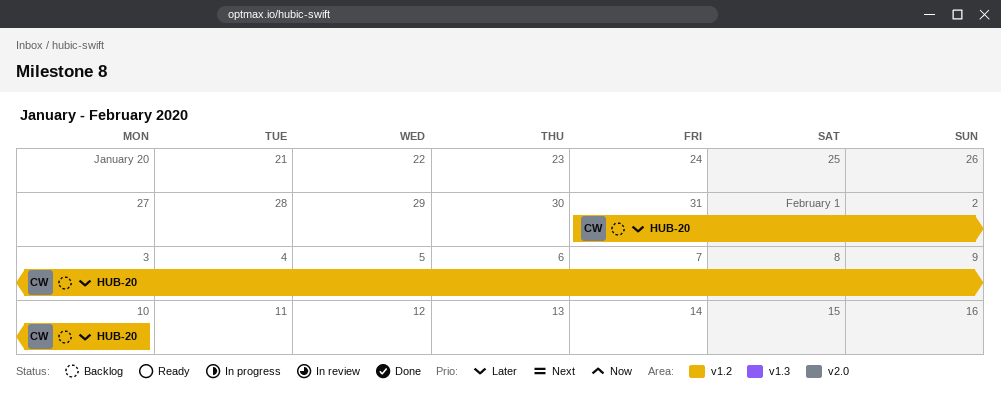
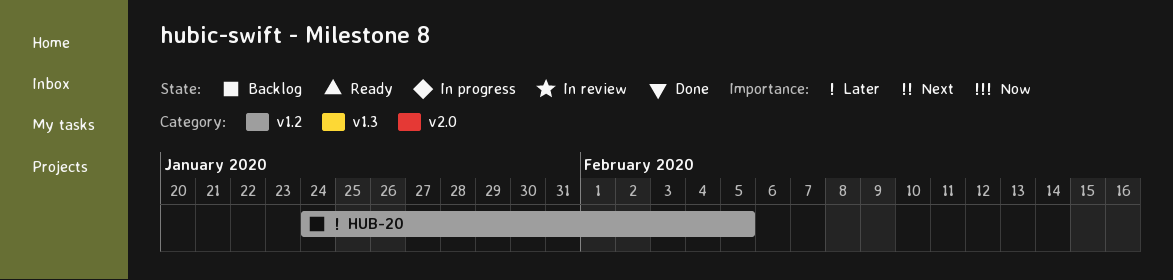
HUB-20, start: Jan 31 -> Jan 24
HUB-20, due: Feb 10 -> Feb 5

